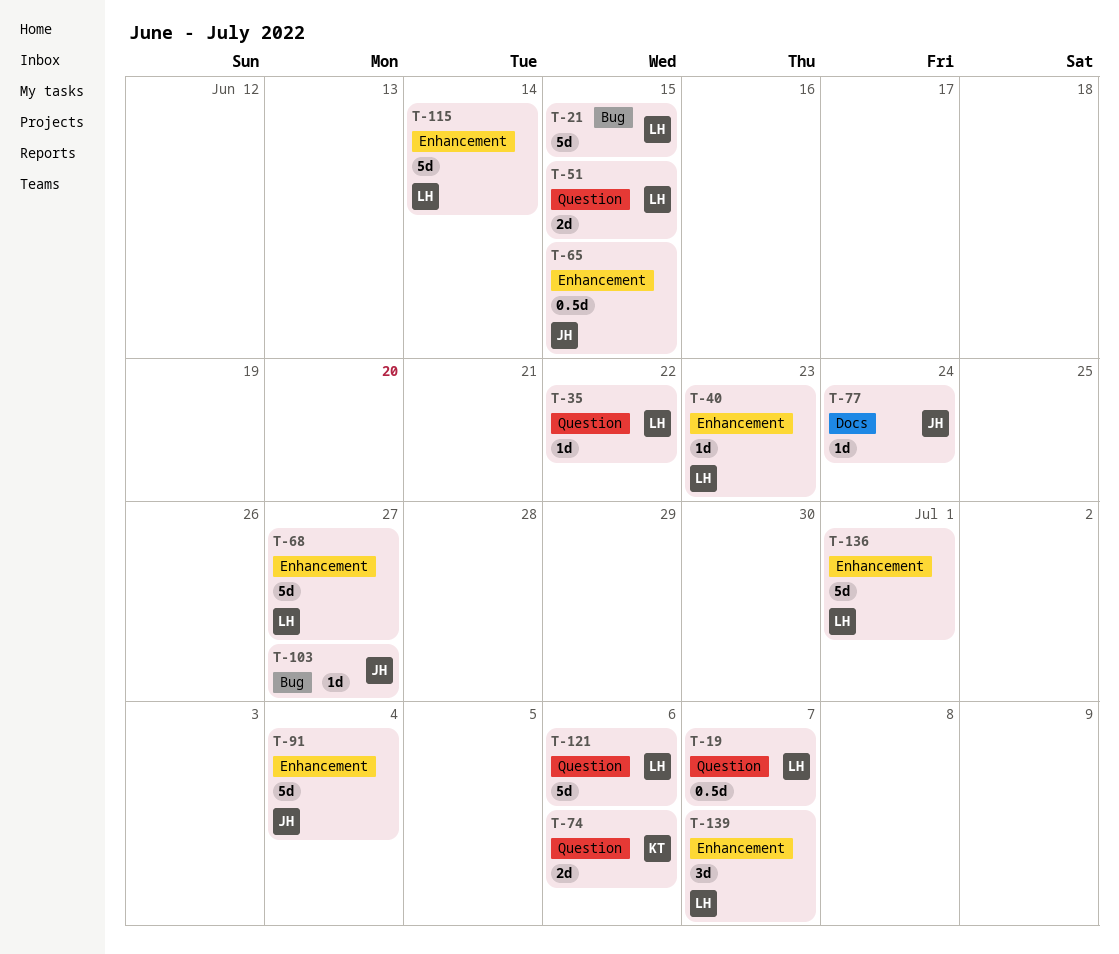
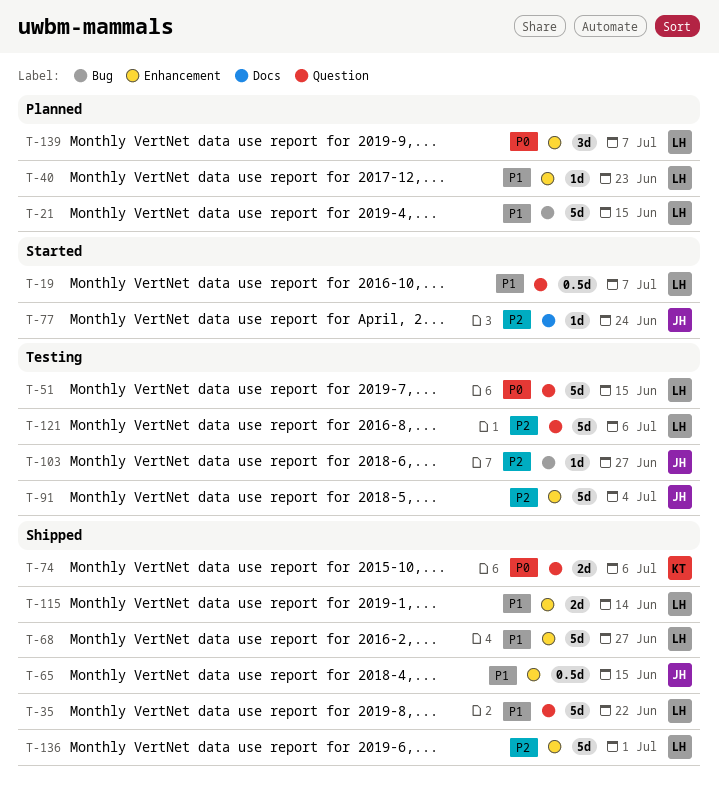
T-35, estimate: 1d -> 5d
T-51, estimate: 2d -> 5d
T-115, estimate: 5d -> 2d

